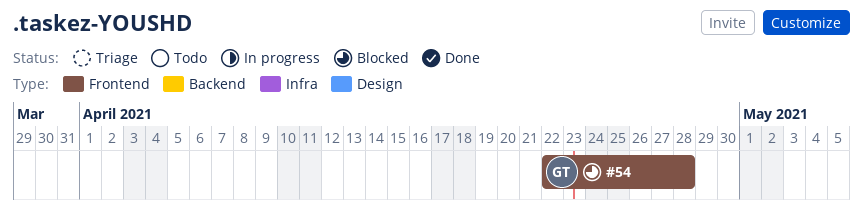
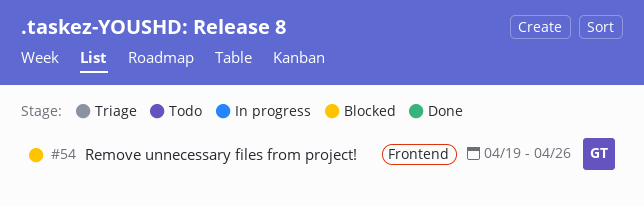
#54, start: Apr 22 -> Apr 19
#54, due: Apr 28 -> Apr 26

